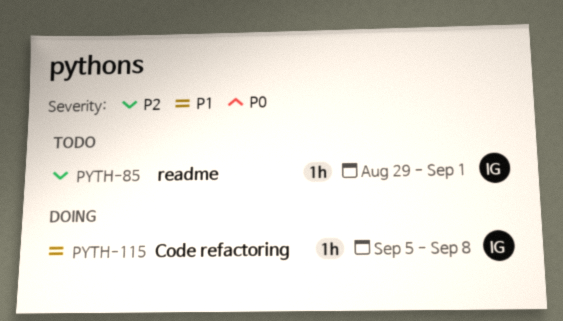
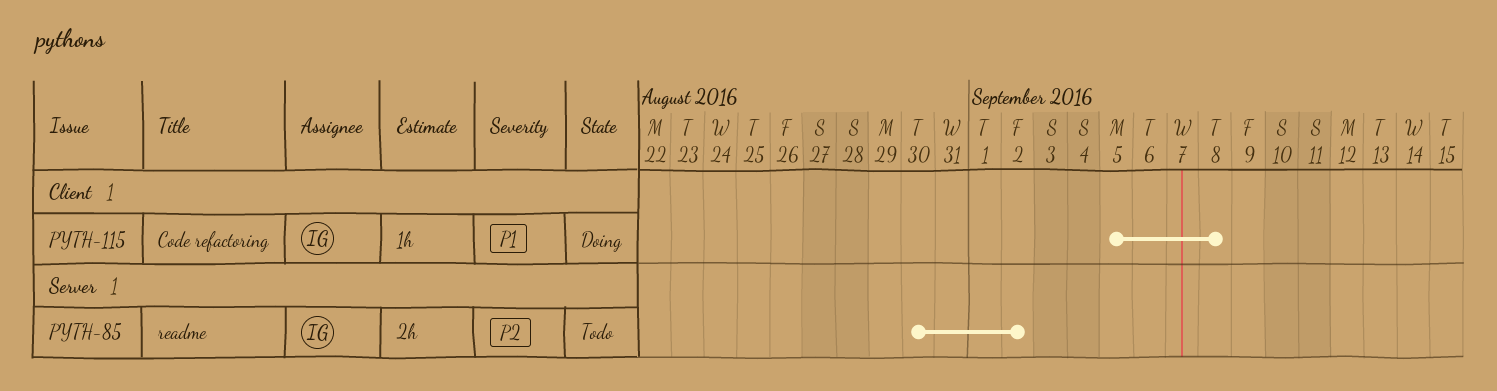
PYTH-85, estimate: 1h -> 2h
PYTH-85, start: Aug 29 -> Aug 30
PYTH-85, due: Sep 1 -> Sep 2

